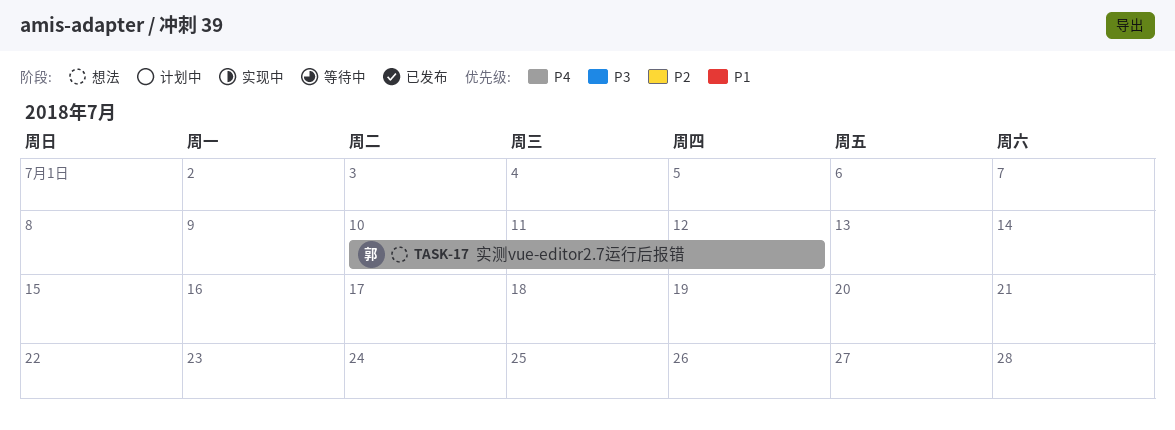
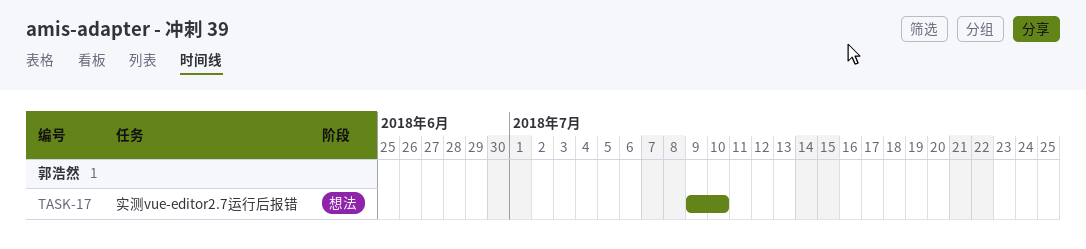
TASK-17, start: Jul 10 -> Jul 9
TASK-17, due: Jul 12 -> Jul 10

